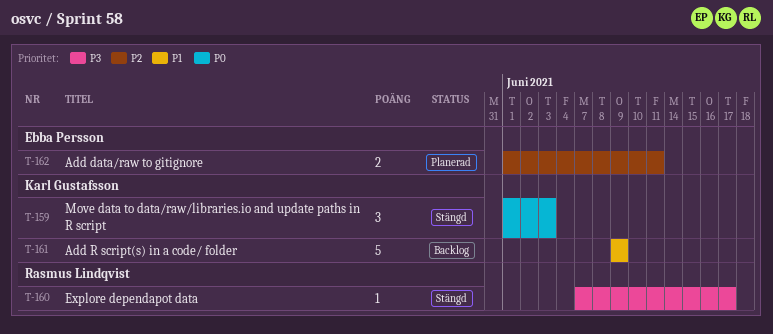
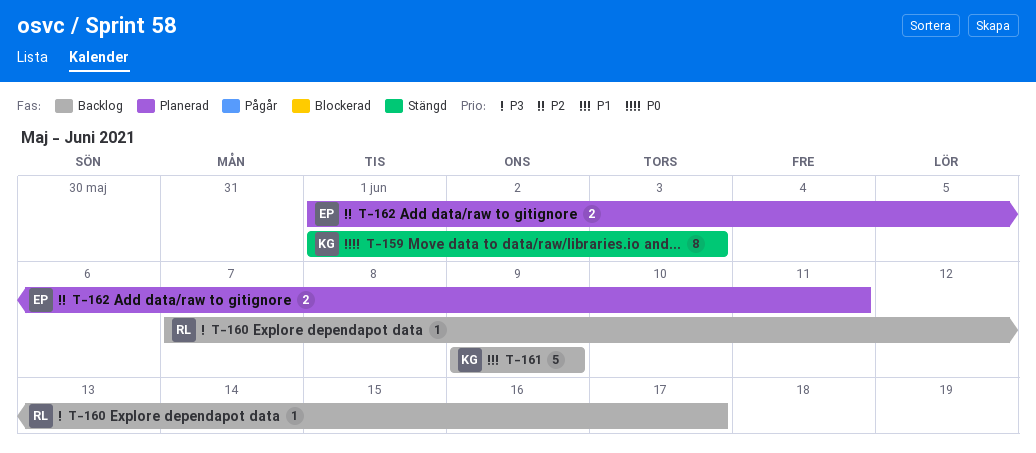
T-159, estimate: 3 -> 8
T-160, status: Stängd -> Backlog

